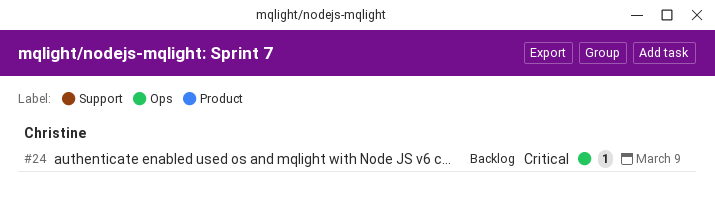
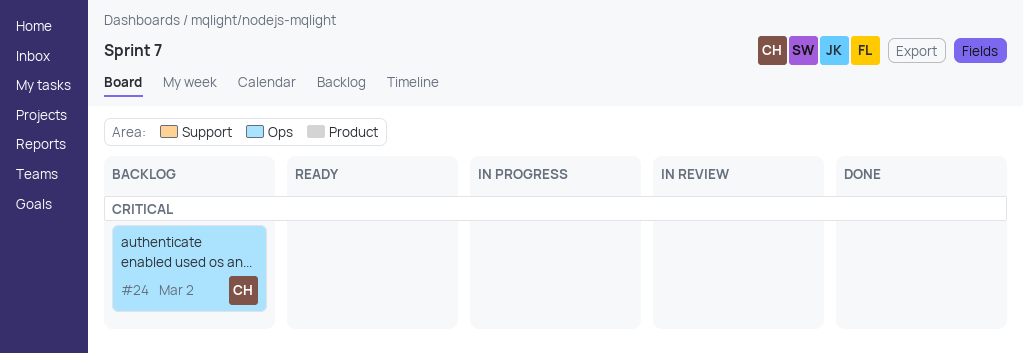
#24, due: Mar 9 -> Mar 2

